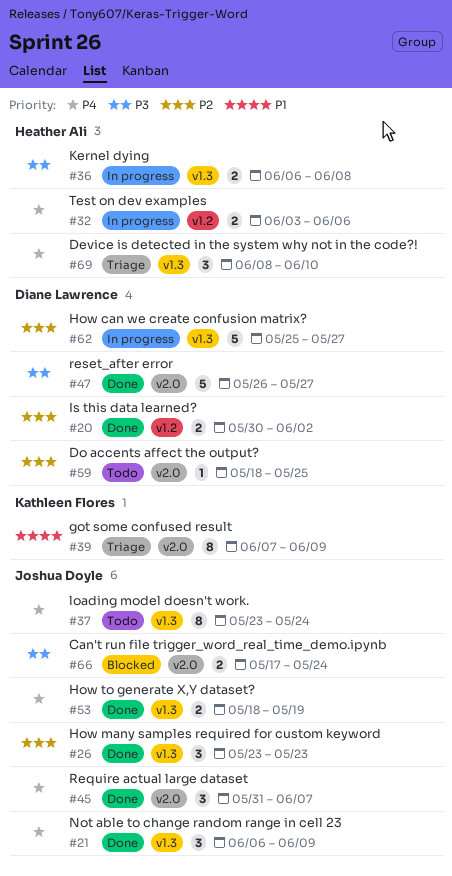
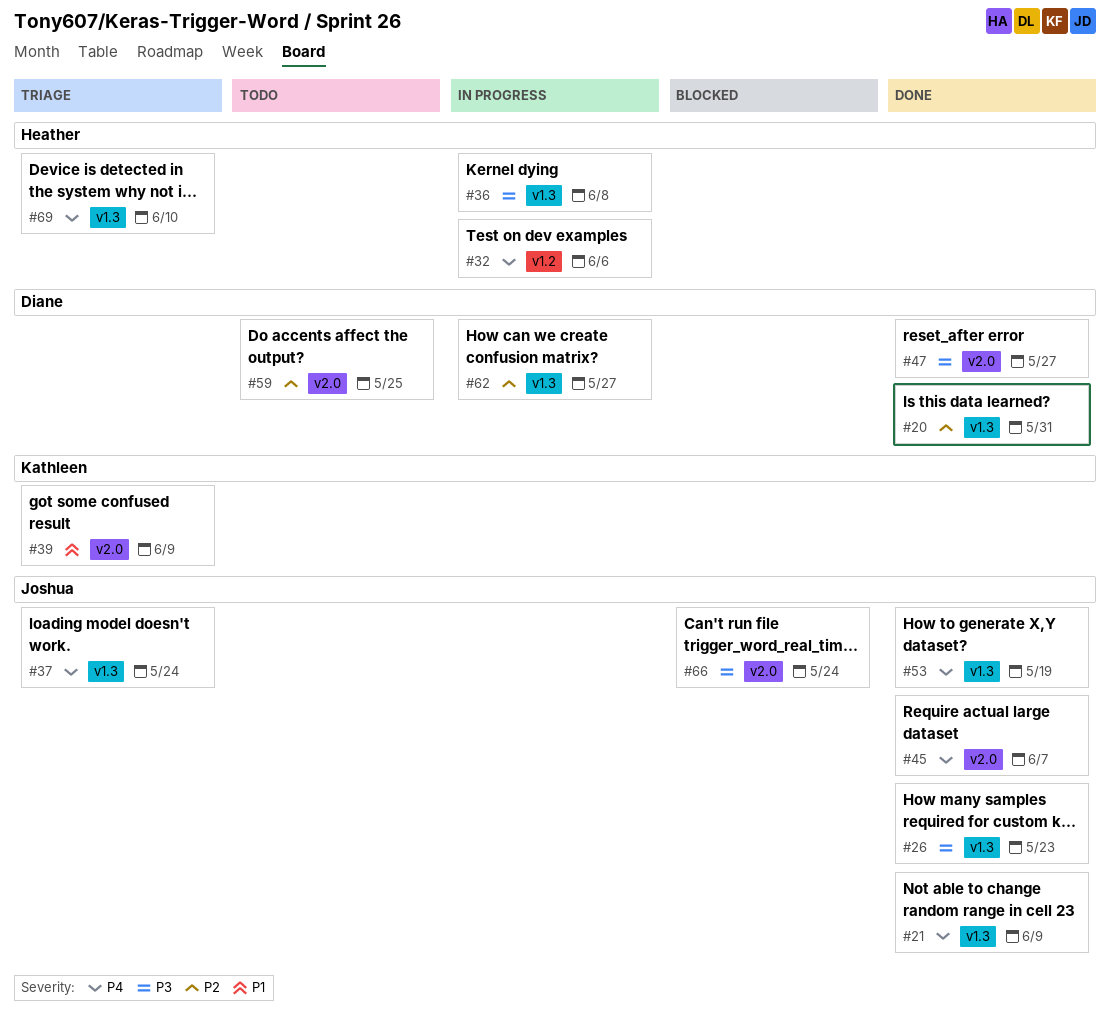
#20, label: v1.2 -> v1.3
#20, due: Jun 2 -> May 31
#26, priority: P2 -> P3
#37, status: Todo -> Triage

